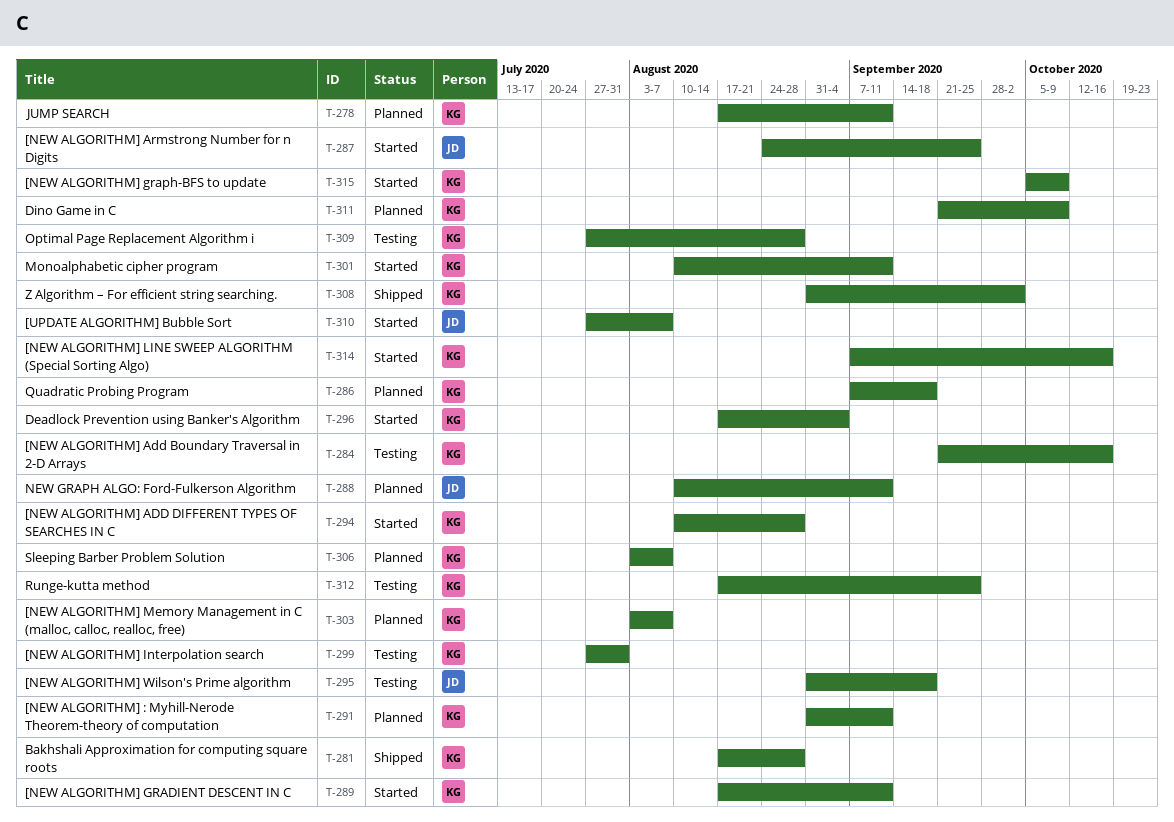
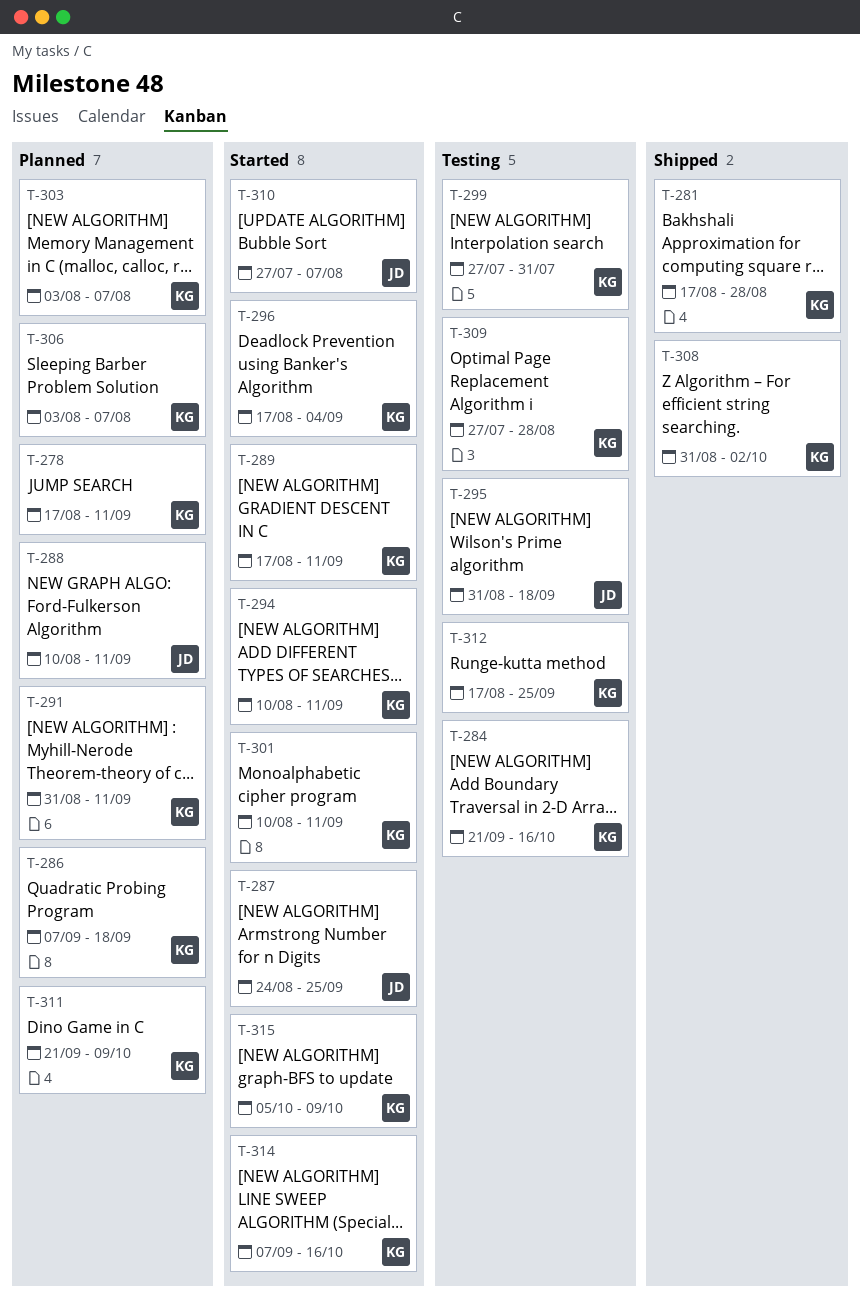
T-294, due: Aug 28 -> Sep 11

